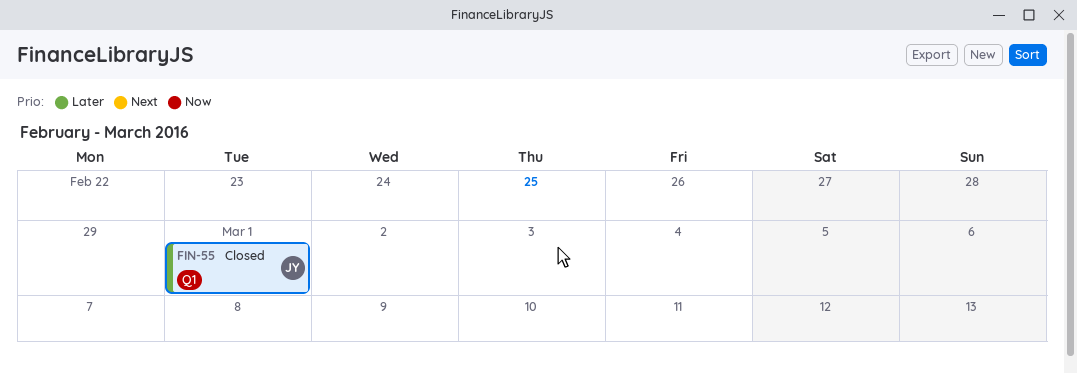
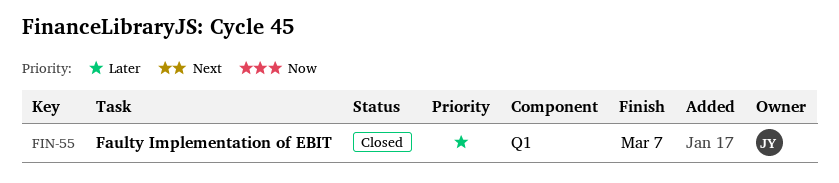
FIN-55, due: Mar 1 -> Mar 7

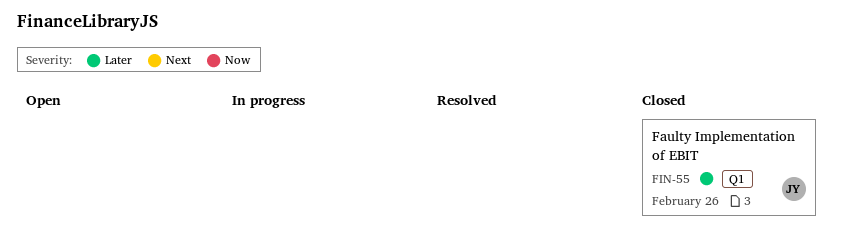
FIN-55, due: Mar 7 -> Feb 26

